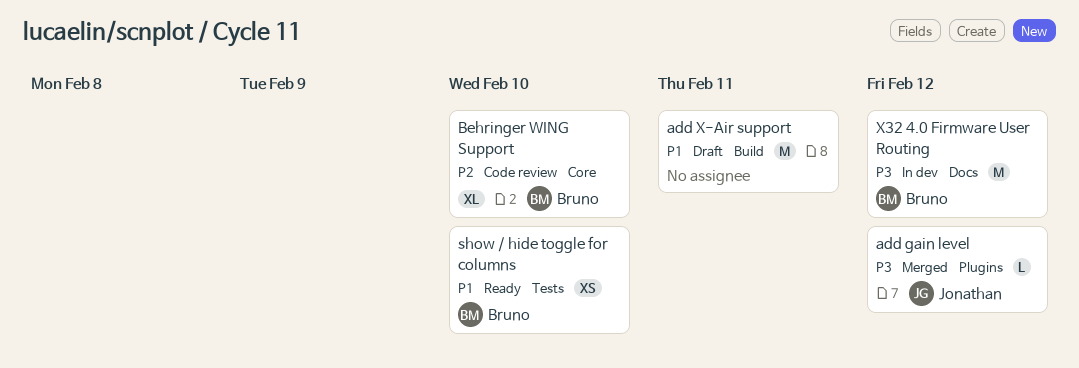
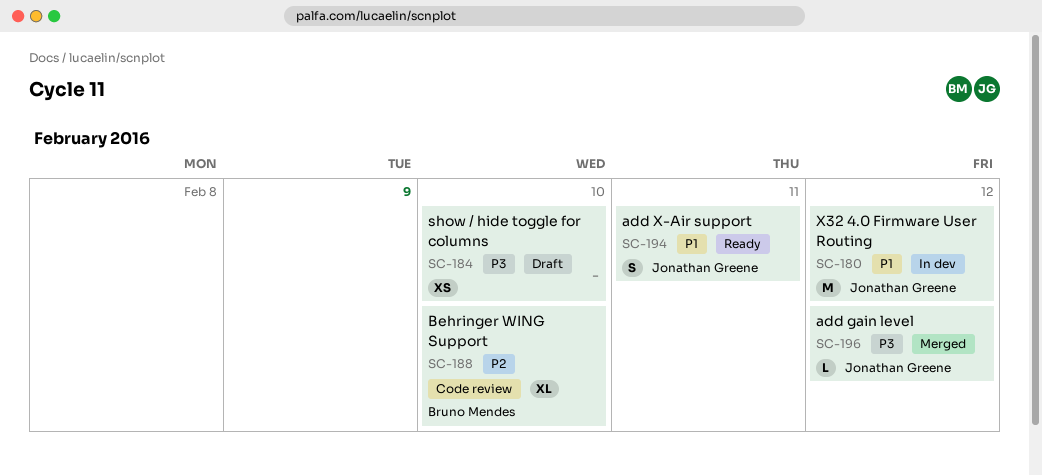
add X-Air support, status: Draft -> Ready
add X-Air support, owner: none -> Jonathan Greene
add X-Air support, estimate: M -> S
show / hide toggle for columns, status: Ready -> Draft
show / hide toggle for columns, owner: Bruno Mendes -> none
show / hide toggle for columns, priority: P1 -> P3
X32 4.0 Firmware User Routing, owner: Bruno Mendes -> Jonathan Greene
X32 4.0 Firmware User Routing, priority: P3 -> P1

